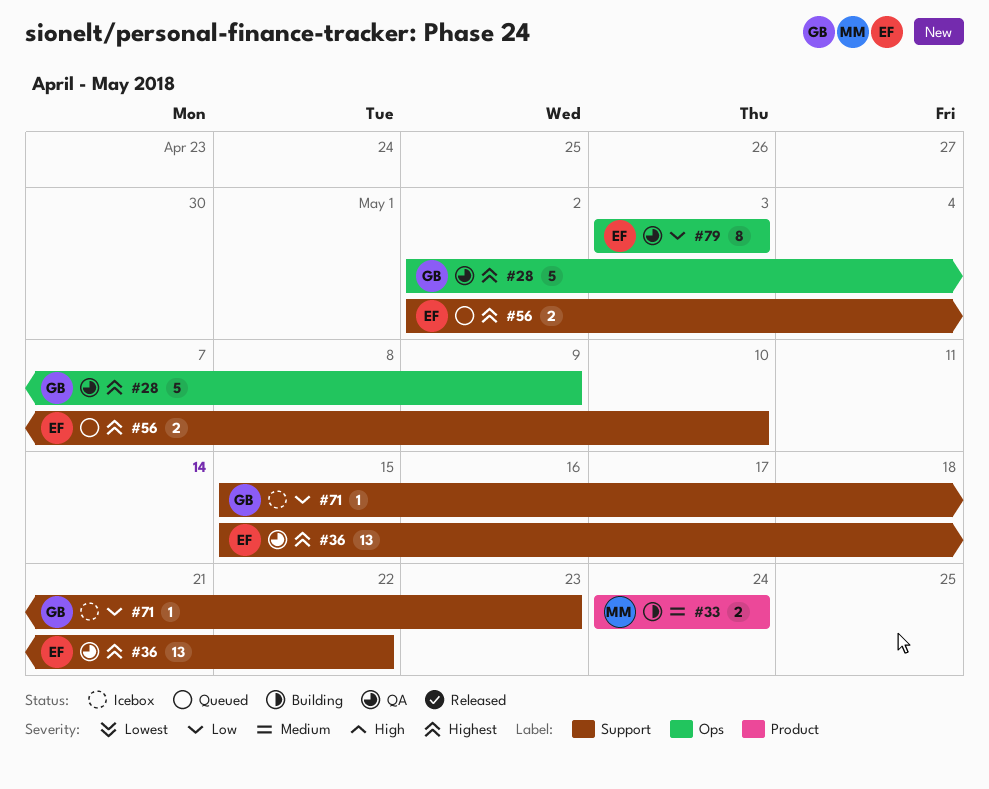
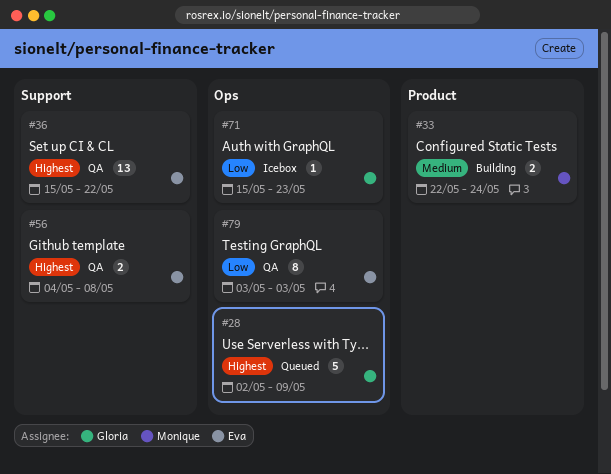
#28, status: QA -> Queued
#33, start: May 24 -> May 22
#56, status: Queued -> QA
#56, start: May 2 -> May 4
#56, due: May 10 -> May 8
#71, label: Support -> Ops

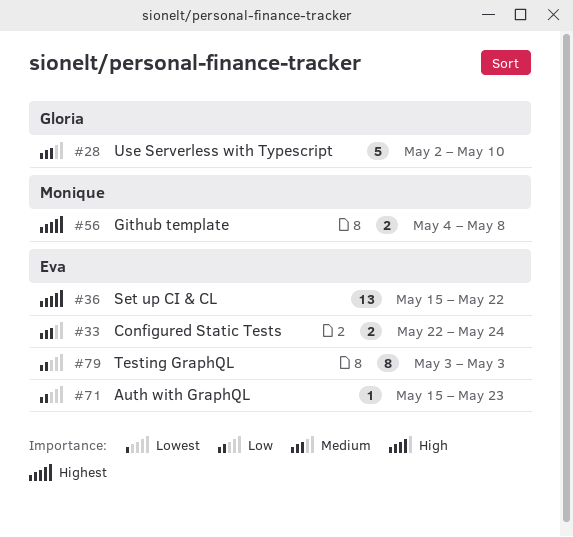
#28, priority: Highest -> Medium
#28, due: May 9 -> May 10
#33, owner: Monique -> Eva
#56, owner: Eva -> Monique
#71, owner: Gloria -> Eva

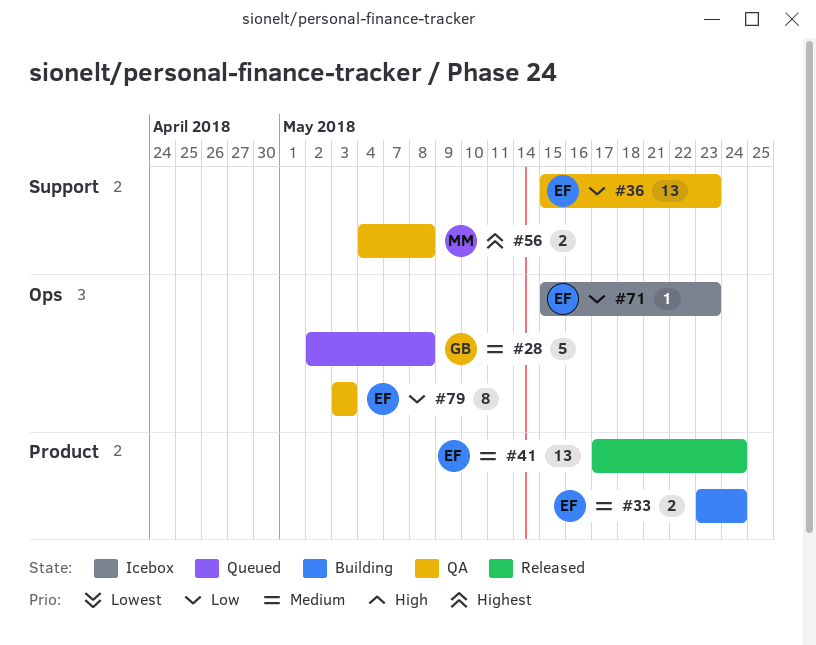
#28, due: May 10 -> May 8
#33, start: May 22 -> May 23
#36, priority: Highest -> Low
#36, due: May 22 -> May 23
#41: none -> present

